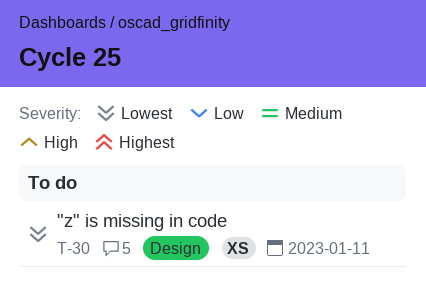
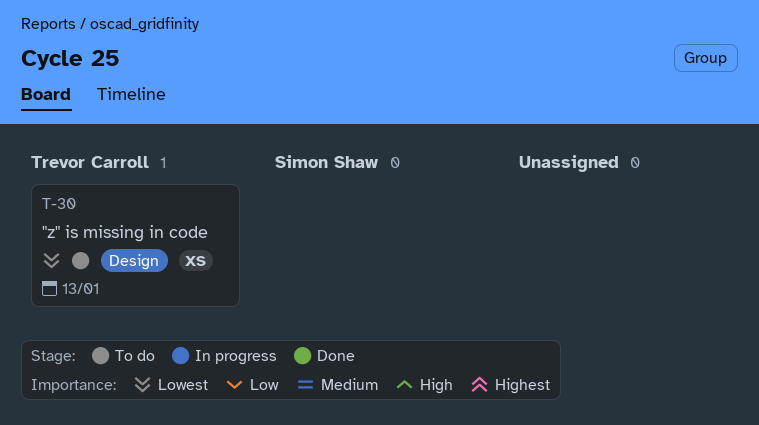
T-30, due: Jan 11 -> Jan 13

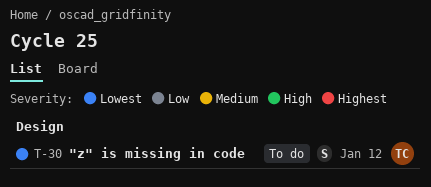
T-30, estimate: XS -> S
T-30, due: Jan 13 -> Jan 12

